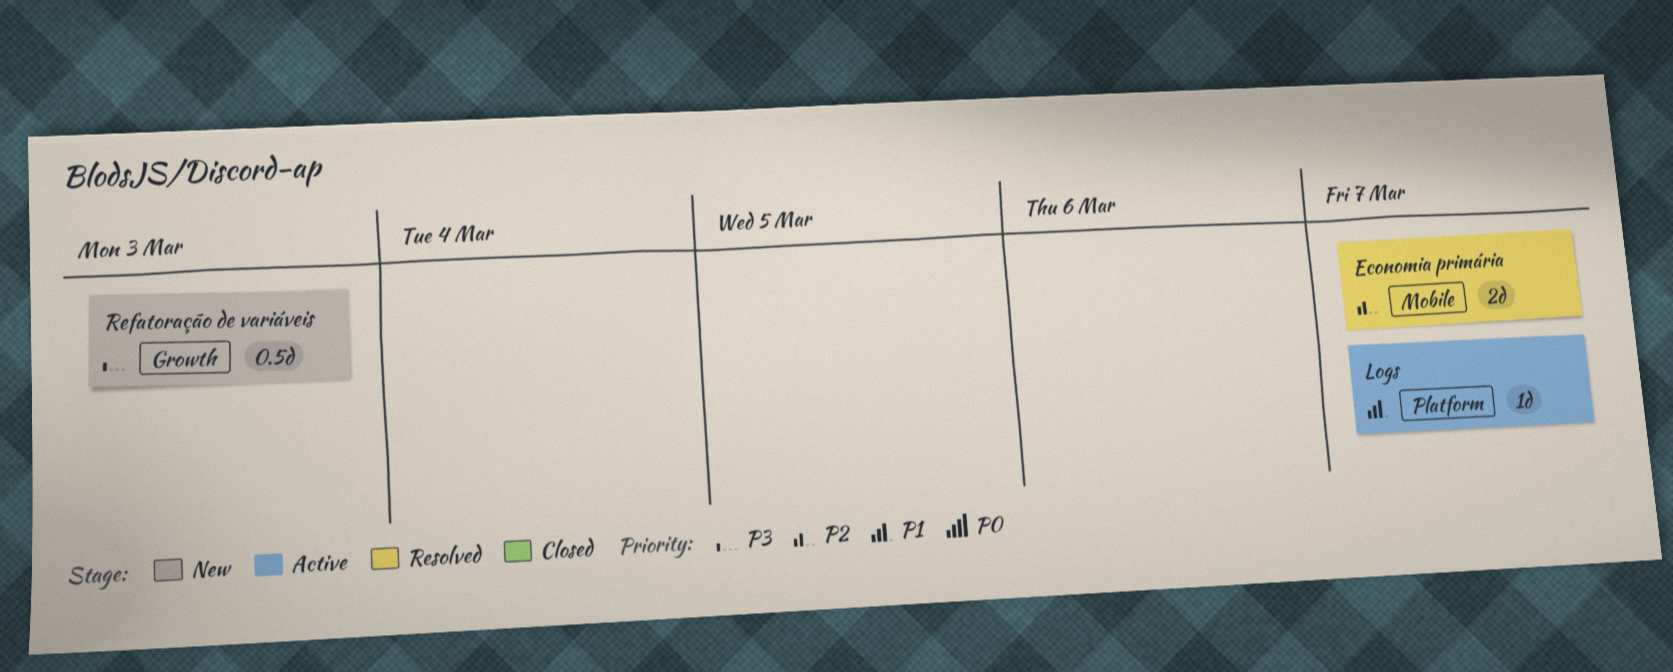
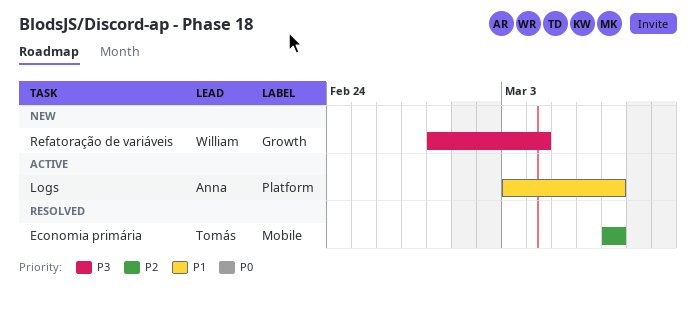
Refatoração de variáveis, due: Mar 3 -> Mar 4

